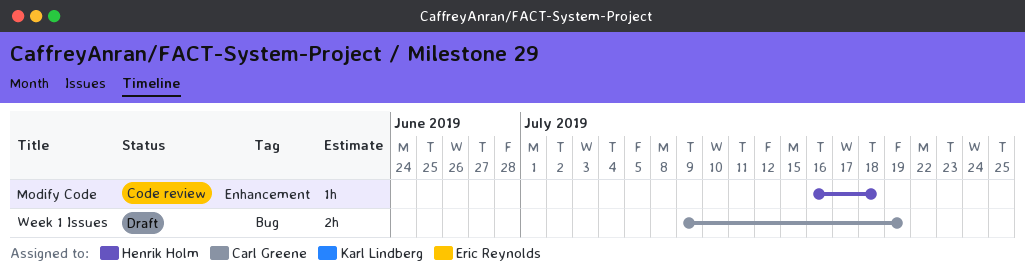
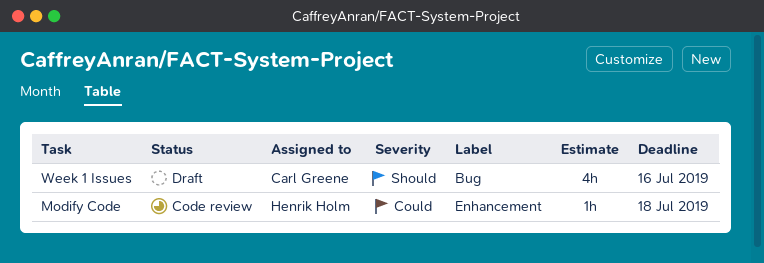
Week 1 Issues, estimate: 2h -> 4h
Week 1 Issues, due: Jul 19 -> Jul 16

